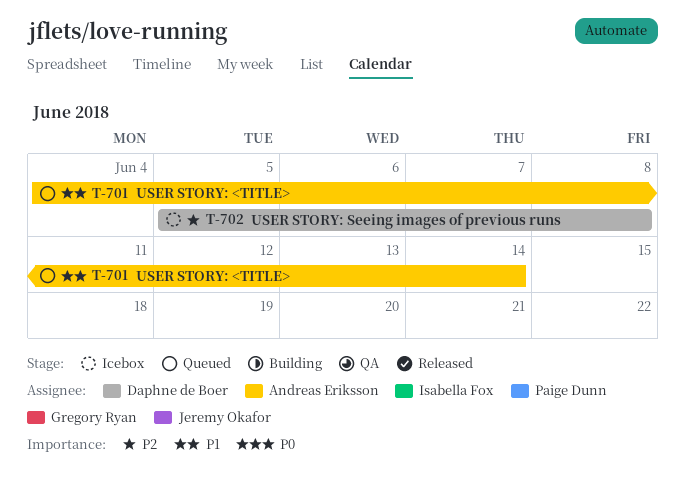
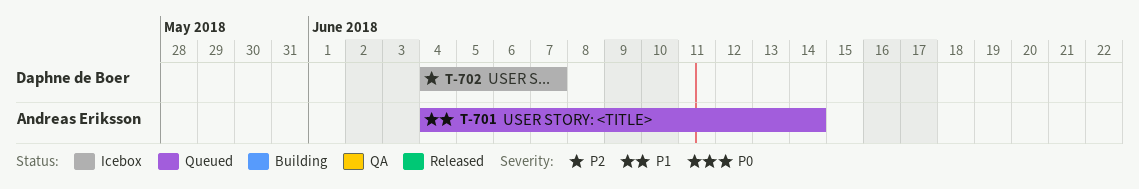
T-702, start: Jun 5 -> Jun 4
T-702, due: Jun 8 -> Jun 7

